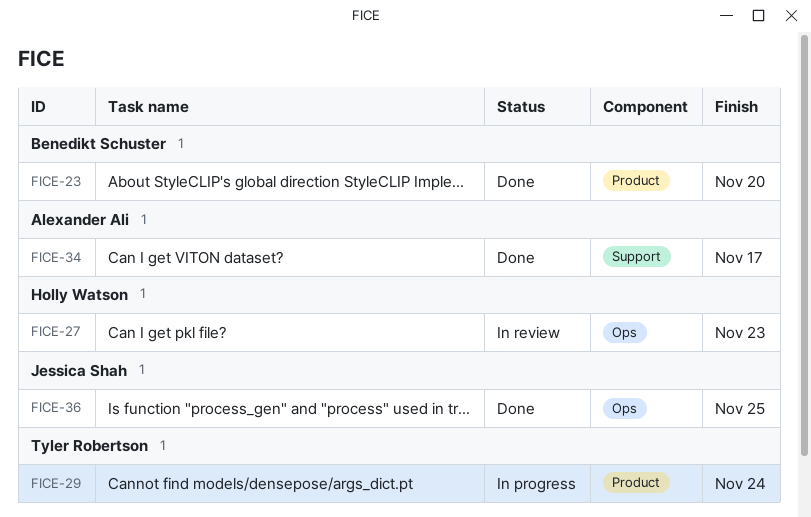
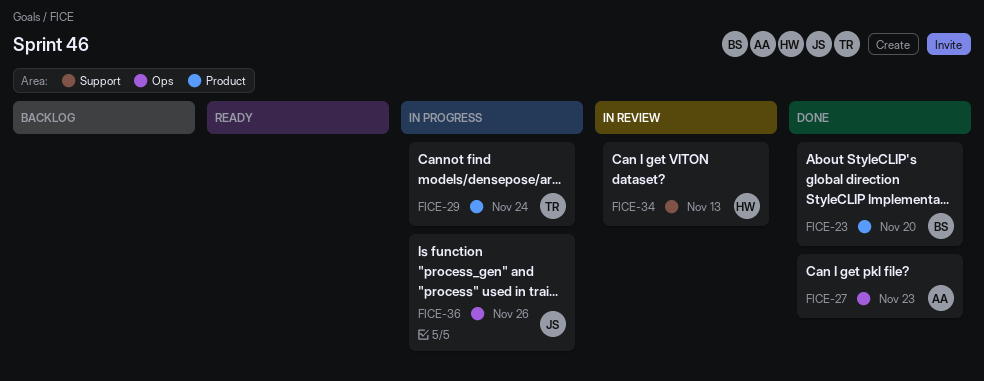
FICE-27, status: In review -> Done
FICE-27, owner: Holly Watson -> Alexander Ali
FICE-34, status: Done -> In review
FICE-34, owner: Alexander Ali -> Holly Watson
FICE-34, due: Nov 17 -> Nov 13
FICE-36, status: Done -> In progress
FICE-36, due: Nov 25 -> Nov 26

